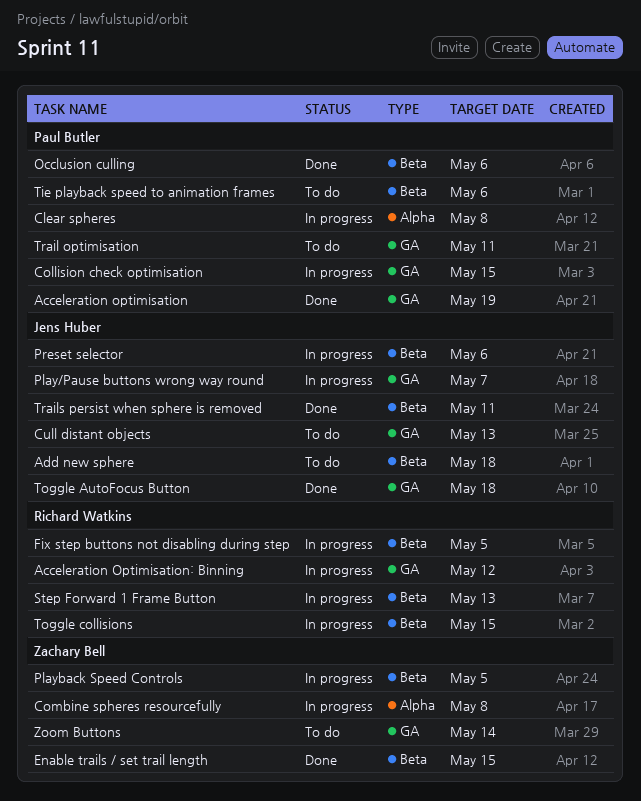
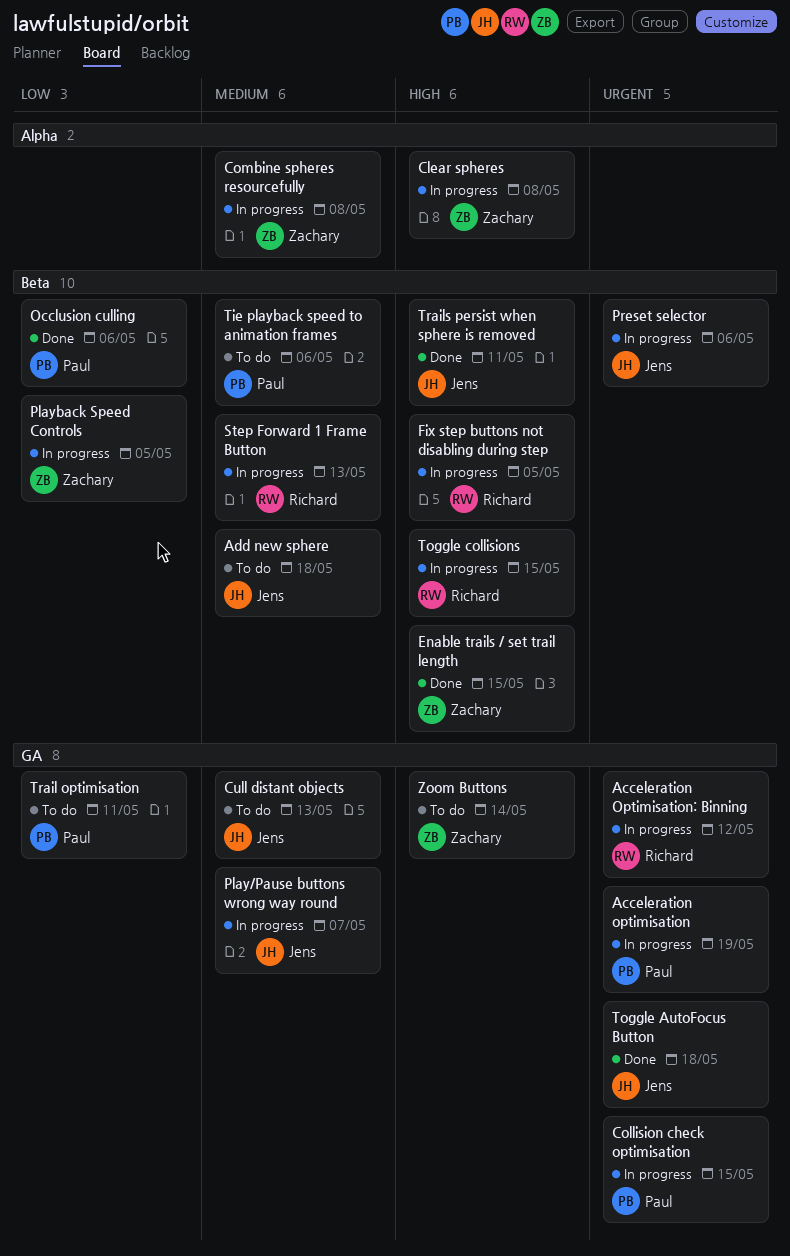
Acceleration optimisation, status: Done -> In progress
Clear spheres, owner: Paul Butler -> Zachary Bell

